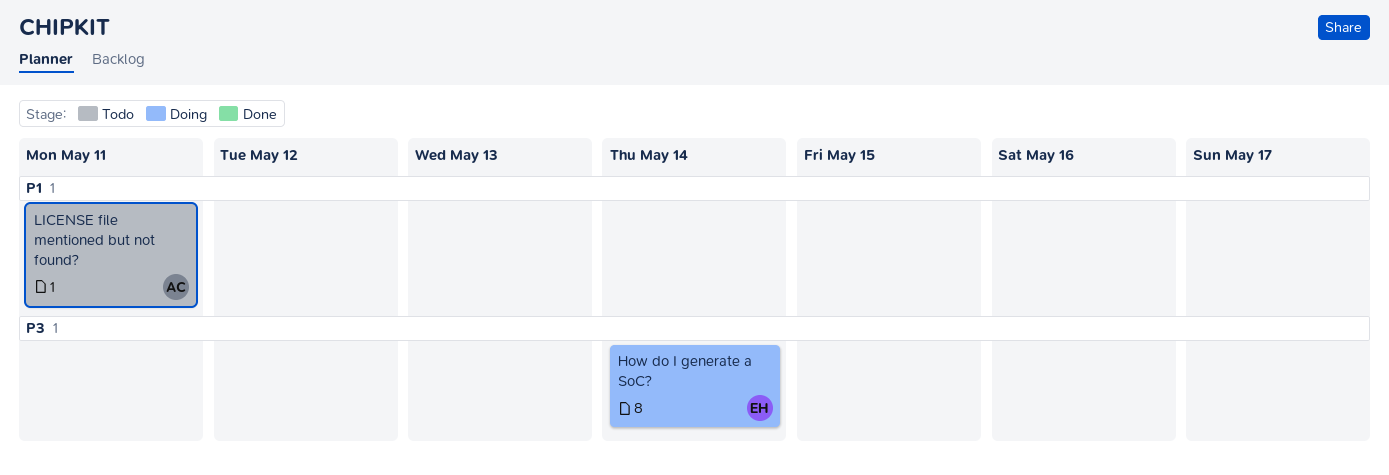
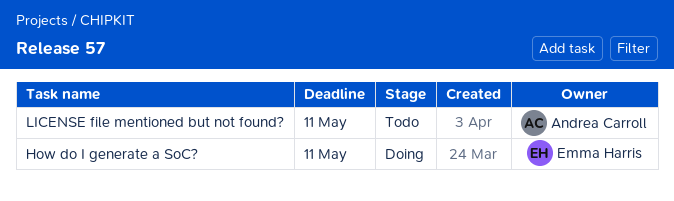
How do I generate a SoC?, due: May 14 -> May 11

